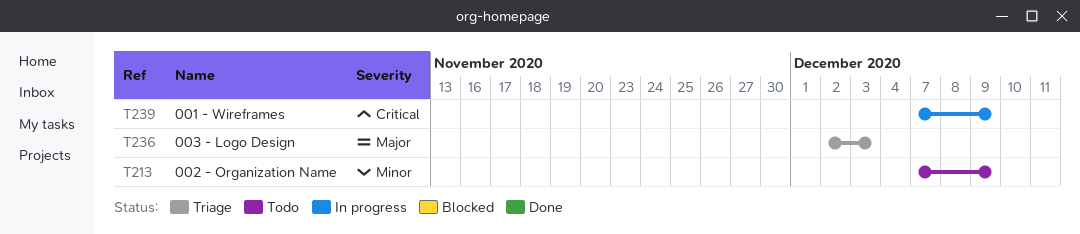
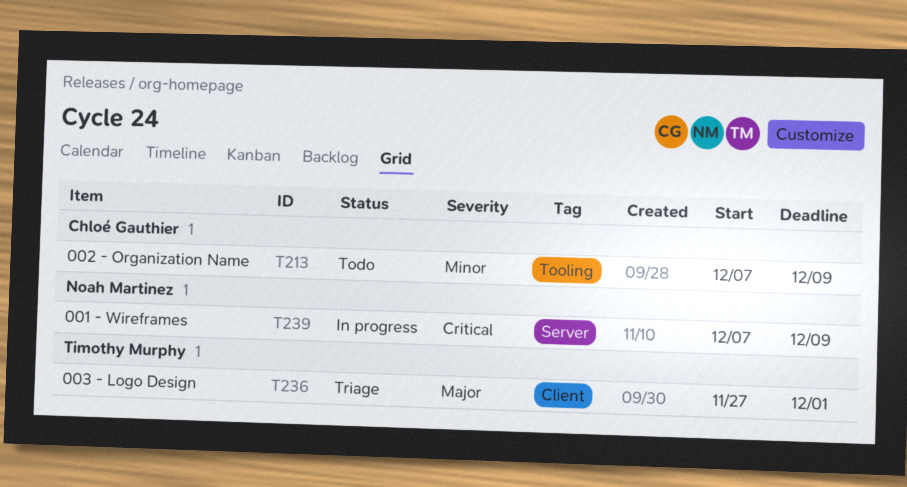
T236, start: Dec 2 -> Nov 27
T236, due: Dec 3 -> Dec 1

